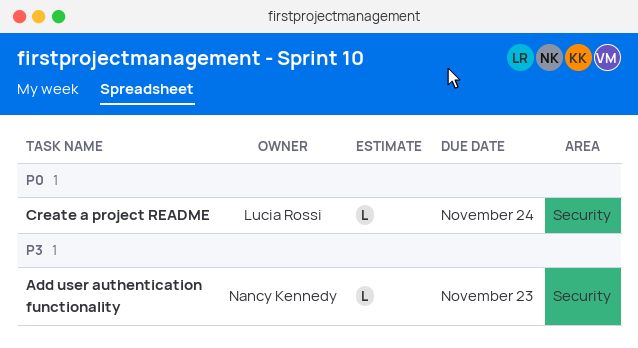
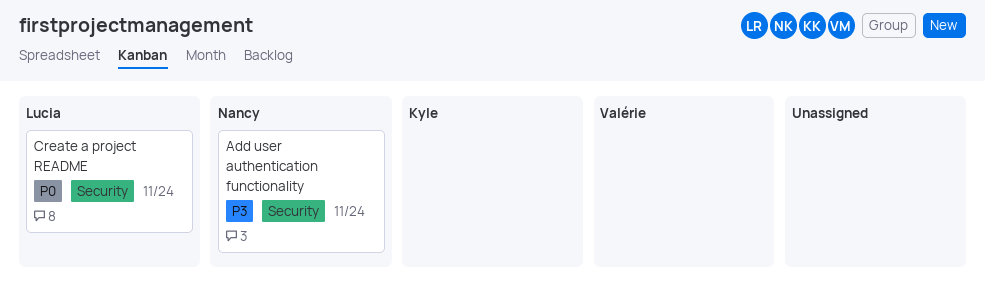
Add user authentication functionality, due: Nov 23 -> Nov 24

